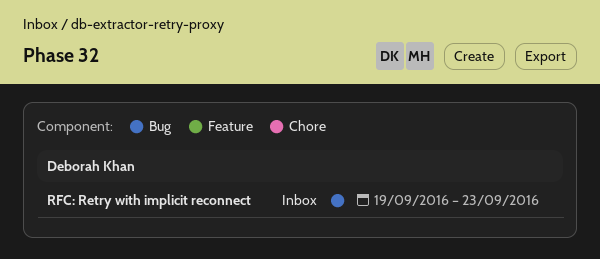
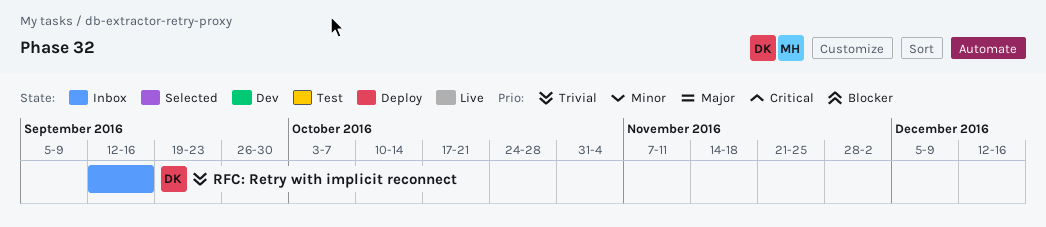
RFC: Retry with implicit reconnect, start: Sep 19 -> Sep 12
RFC: Retry with implicit reconnect, due: Sep 23 -> Sep 16

